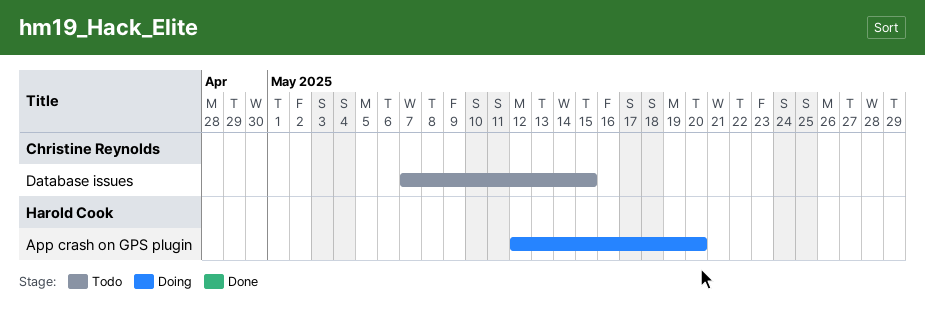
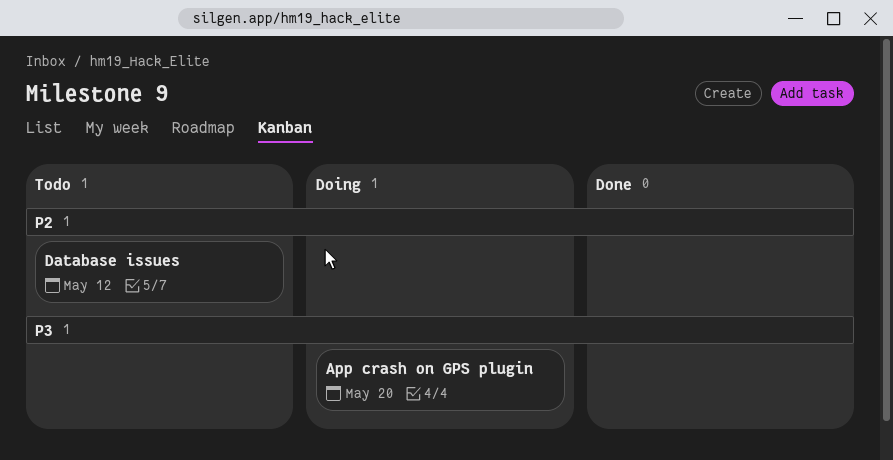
Database issues, due: May 15 -> May 12

